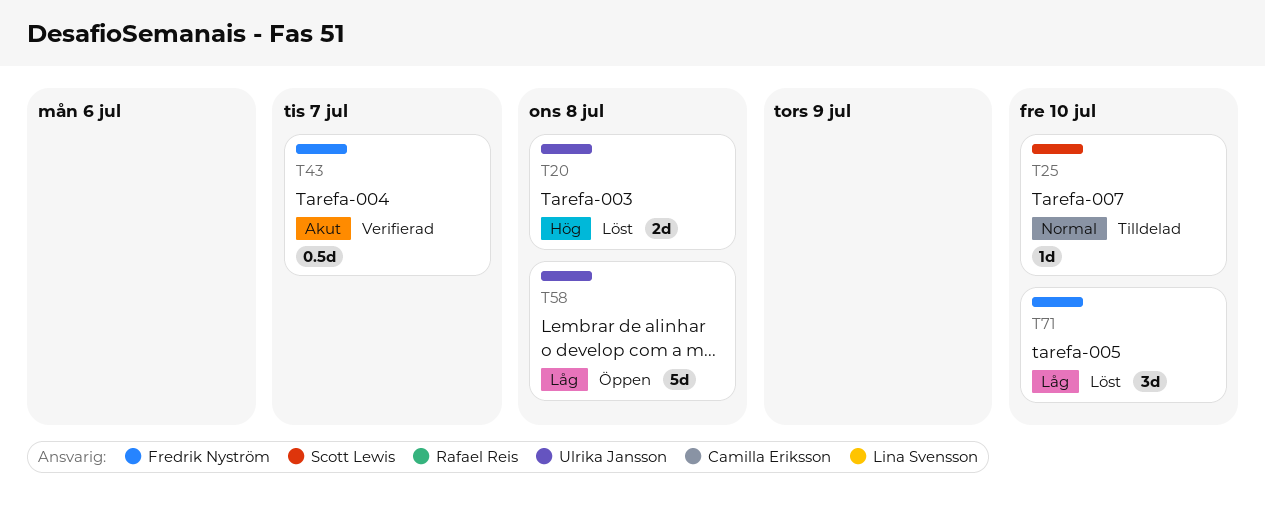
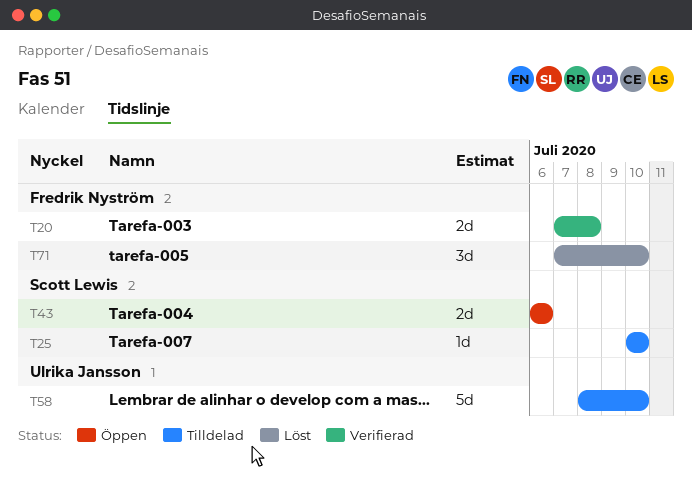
T20, status: Löst -> Verifierad
T20, owner: Ulrika Jansson -> Fredrik Nyström
T43, status: Verifierad -> Öppen
T43, owner: Fredrik Nyström -> Scott Lewis
T43, estimate: 0.5d -> 2d
T43, due: Jul 7 -> Jul 6
T58, status: Öppen -> Tilldelad
T58, due: Jul 8 -> Jul 10

